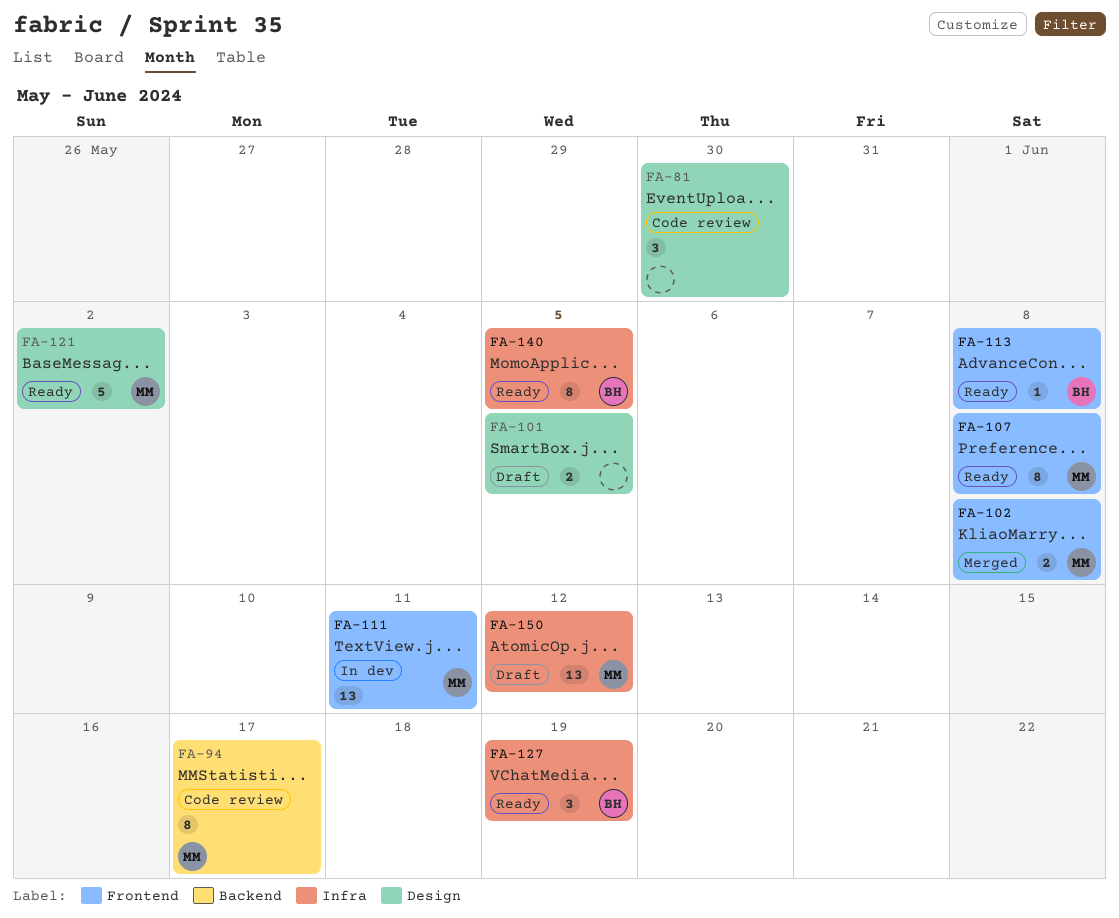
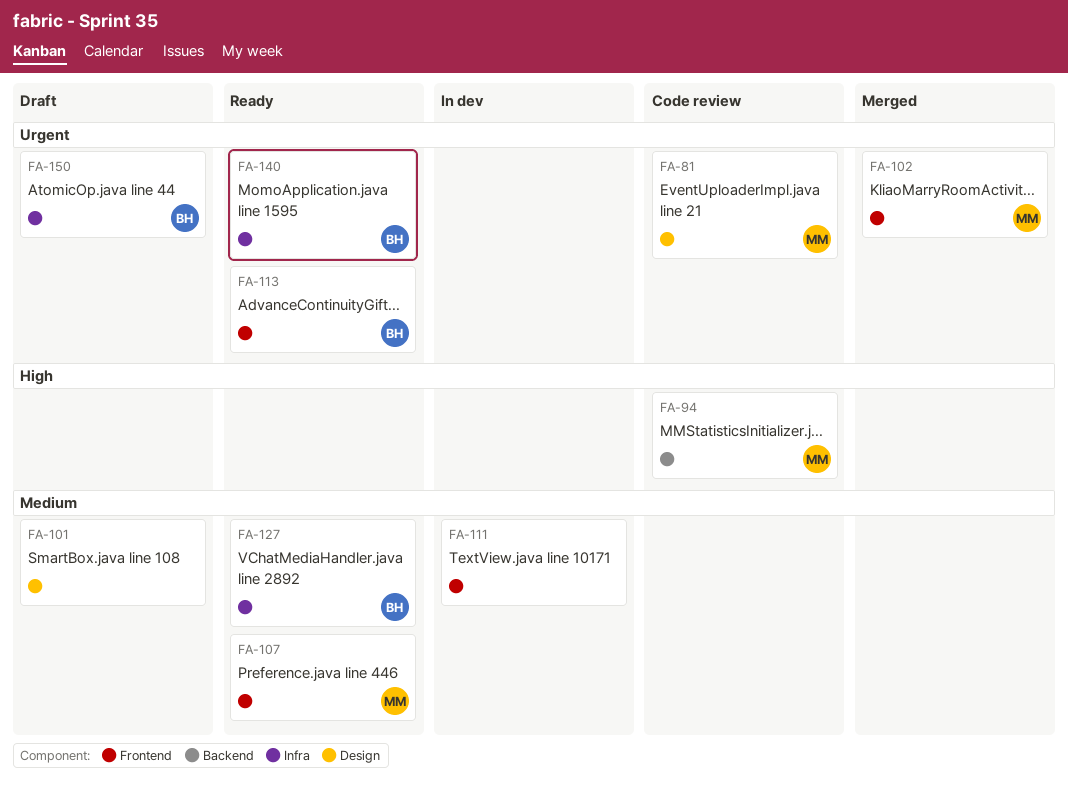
FA-81, owner: none -> MM
FA-111, owner: MM -> none
FA-121: present -> none
FA-150, owner: MM -> BH

